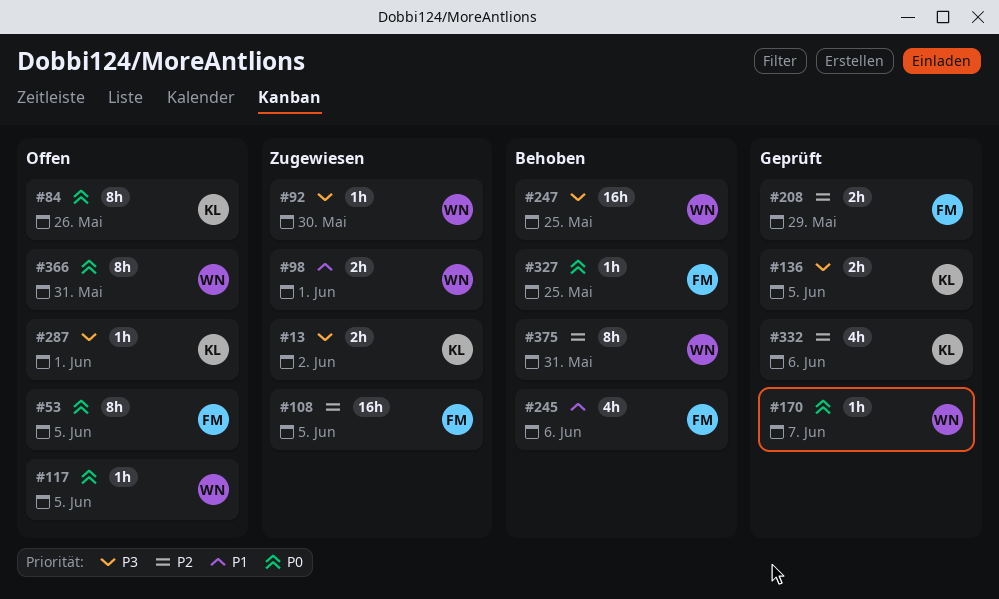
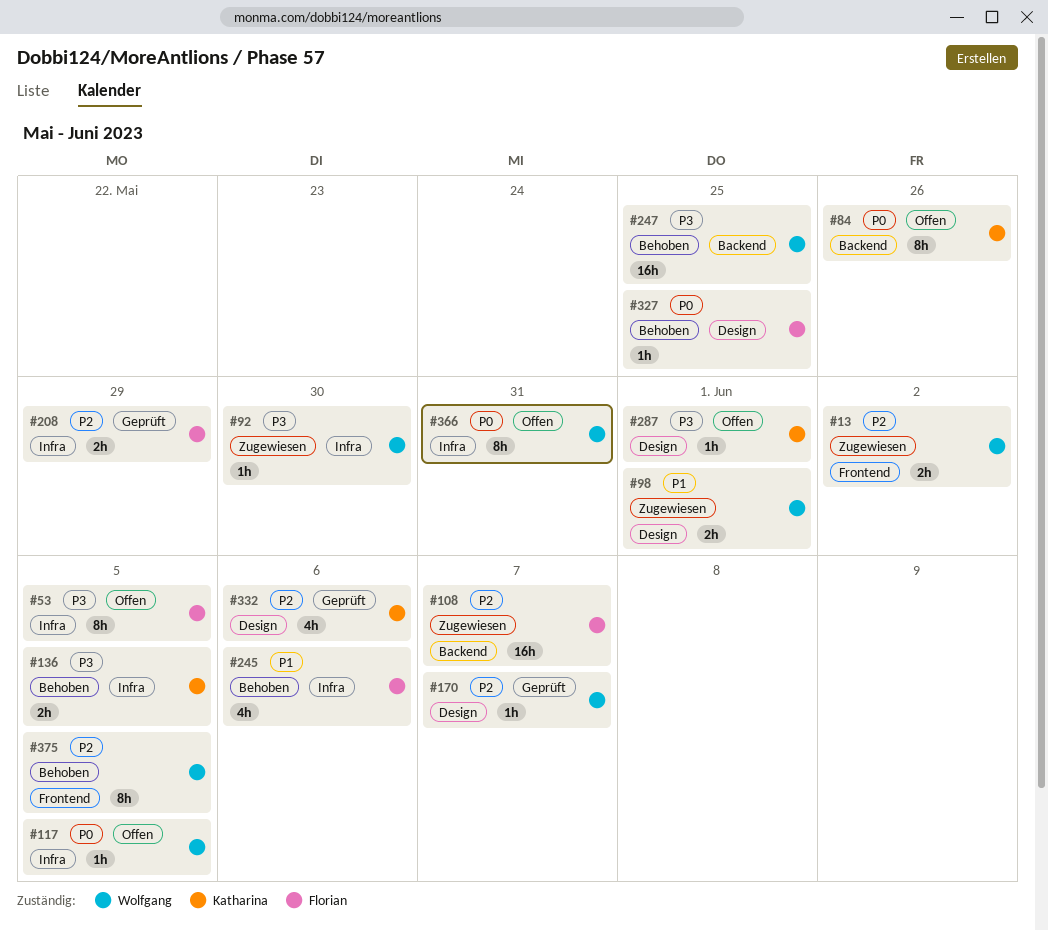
#13, owner: Katharina -> Wolfgang
#13, priority: P3 -> P2
#53, priority: P0 -> P3
#108, due: Jun 5 -> Jun 7
#136, status: Geprüft -> Behoben
#170, priority: P0 -> P2
#375, due: May 31 -> Jun 5

